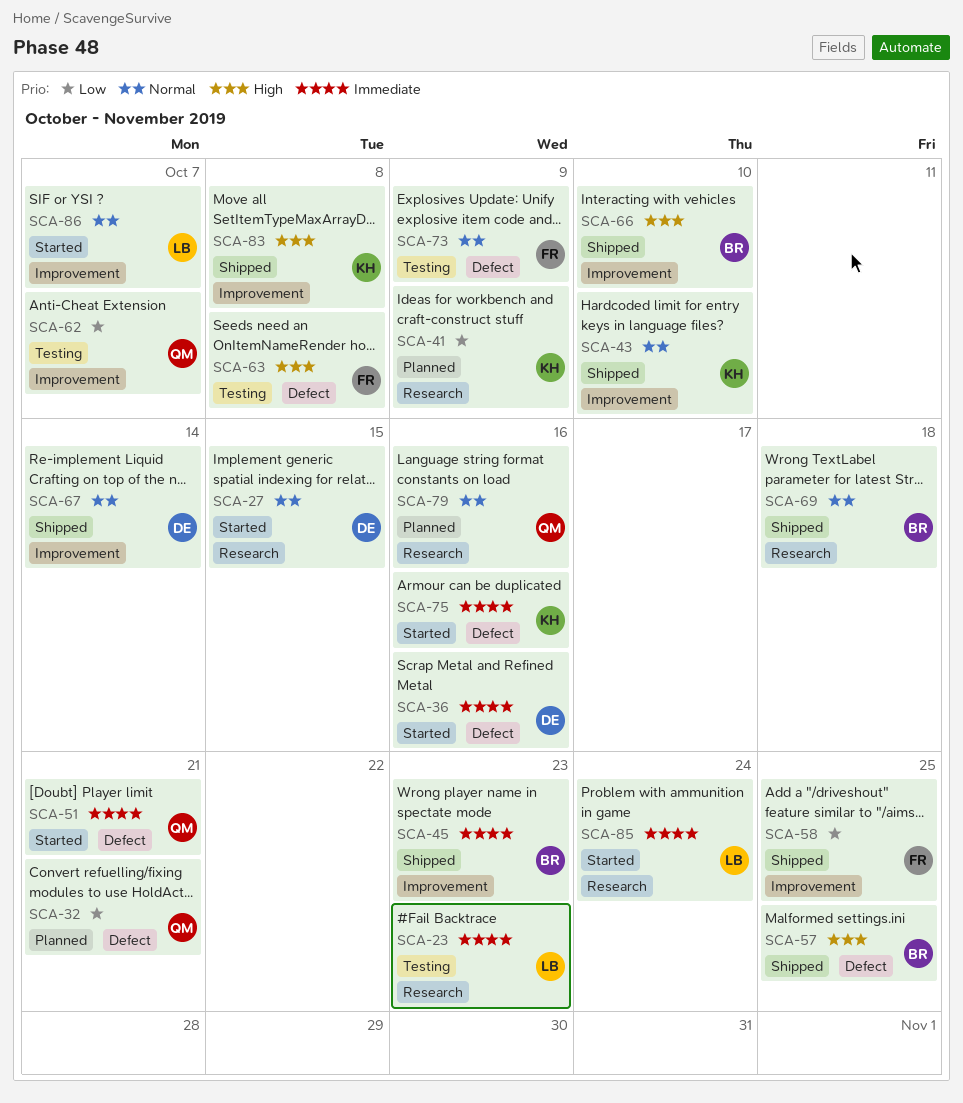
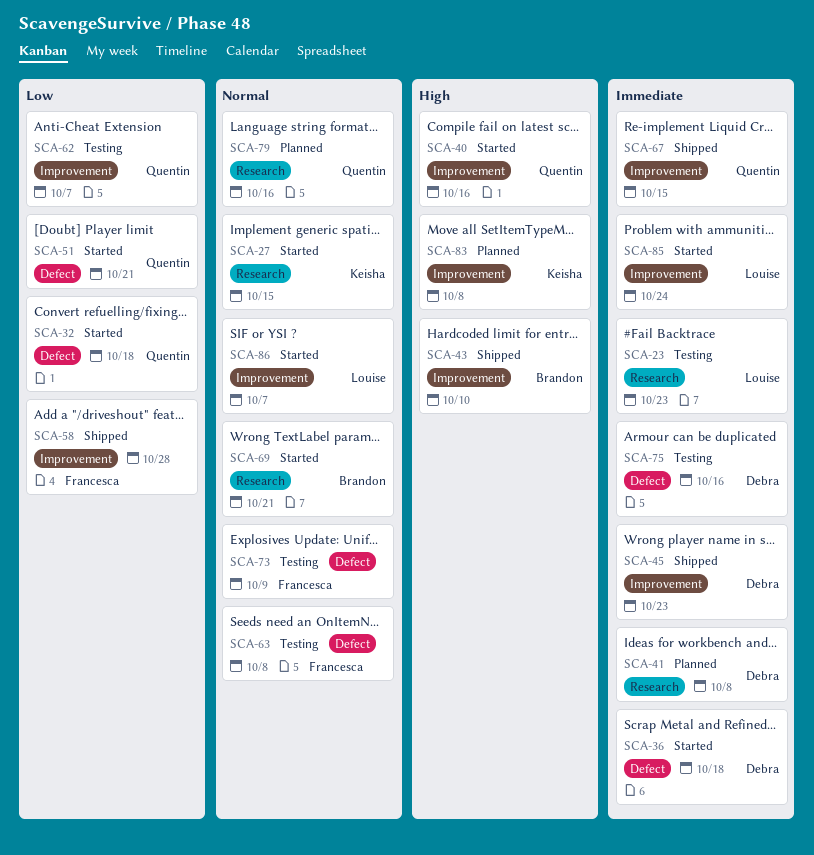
SCA-27, owner: Debra -> Keisha
SCA-32, status: Planned -> Started
SCA-32, due: Oct 21 -> Oct 18
SCA-36, due: Oct 16 -> Oct 18
SCA-40: none -> present
SCA-41, owner: Keisha -> Debra
SCA-41, priority: Low -> Immediate
SCA-41, due: Oct 9 -> Oct 8
SCA-43, owner: Keisha -> Brandon
SCA-43, priority: Normal -> High
SCA-45, owner: Brandon -> Debra
SCA-51, priority: Immediate -> Low
SCA-57: present -> none
SCA-58, due: Oct 25 -> Oct 28
SCA-63, priority: High -> Normal
SCA-66: present -> none
SCA-67, owner: Debra -> Quentin
SCA-67, priority: Normal -> Immediate
SCA-67, due: Oct 14 -> Oct 15
SCA-69, status: Shipped -> Started
SCA-69, due: Oct 18 -> Oct 21
SCA-75, status: Started -> Testing
SCA-75, owner: Keisha -> Debra
SCA-83, status: Shipped -> Planned
SCA-85, label: Research -> Improvement

